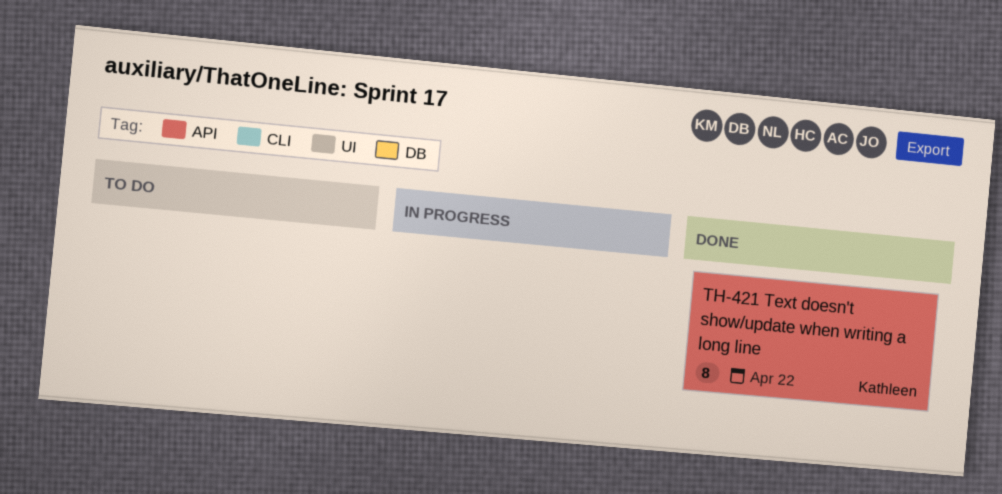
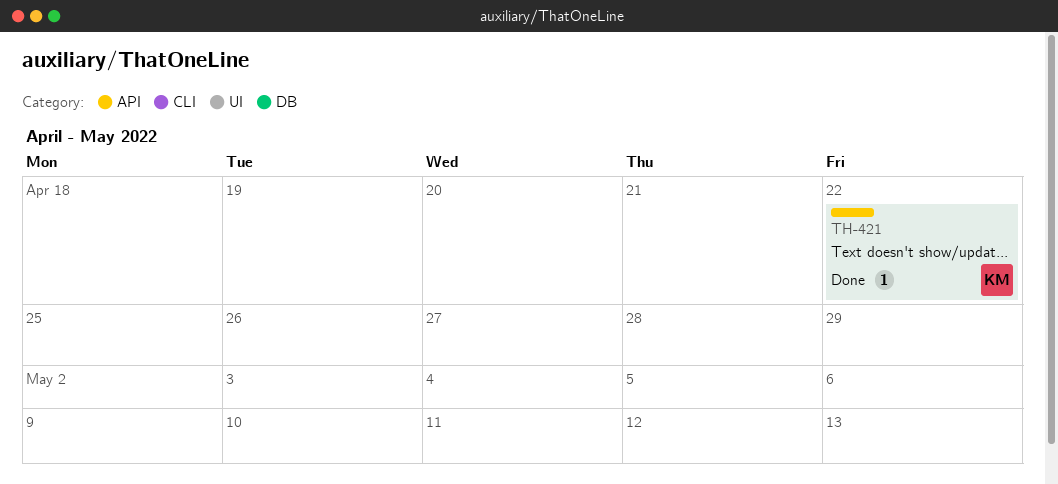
TH-421, estimate: 8 -> 1

